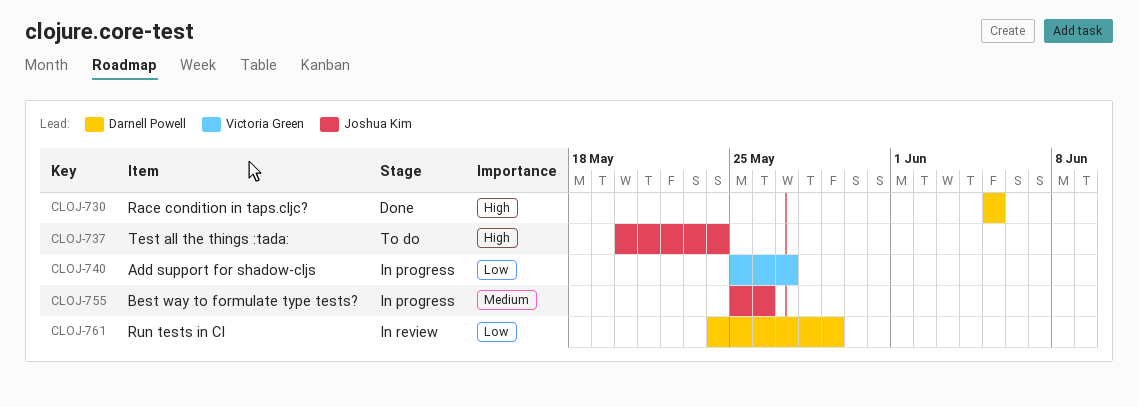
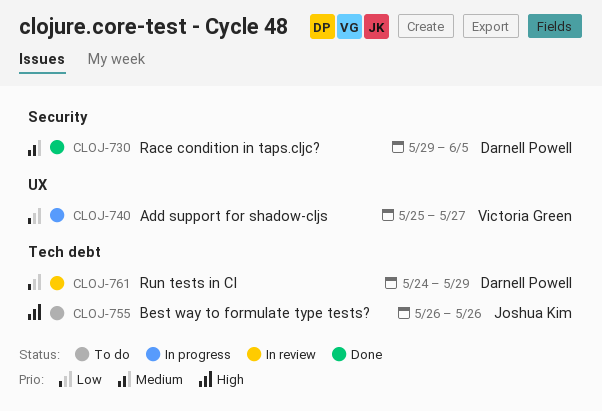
CLOJ-730, priority: High -> Medium
CLOJ-730, start: Jun 5 -> May 29
CLOJ-737: present -> none
CLOJ-755, status: In progress -> To do
CLOJ-755, priority: Medium -> High
CLOJ-755, start: May 25 -> May 26

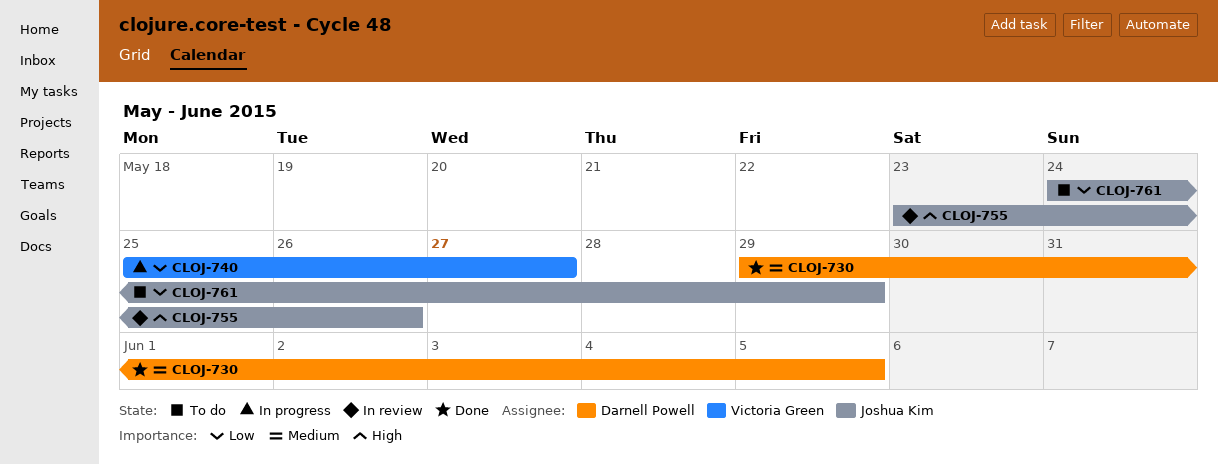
CLOJ-755, status: To do -> In review
CLOJ-755, start: May 26 -> May 23
CLOJ-761, status: In review -> To do
CLOJ-761, owner: Darnell Powell -> Joshua Kim

